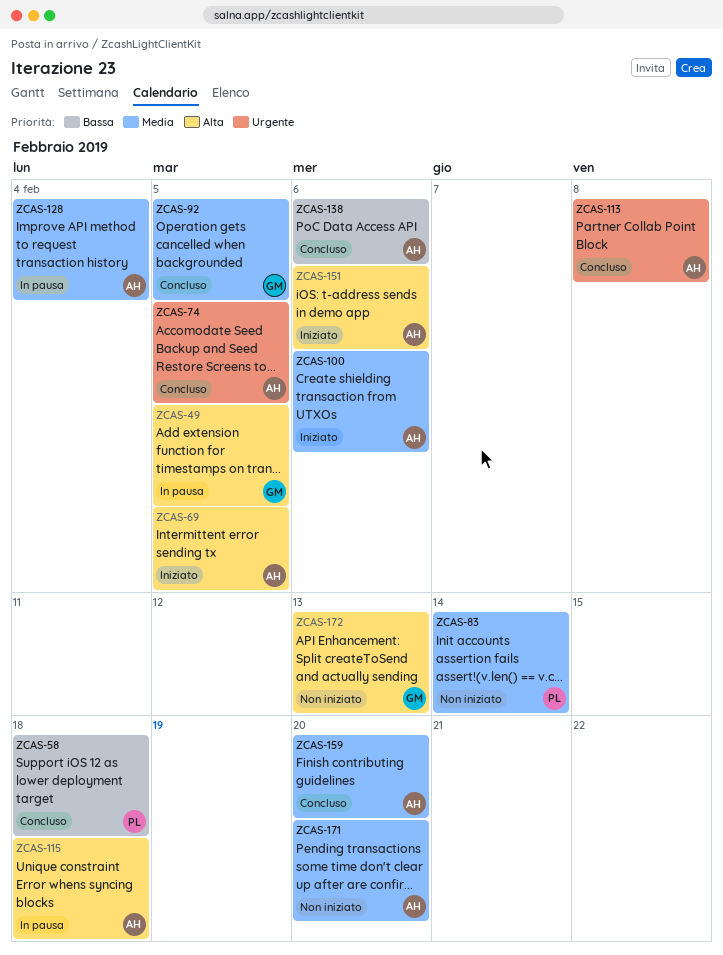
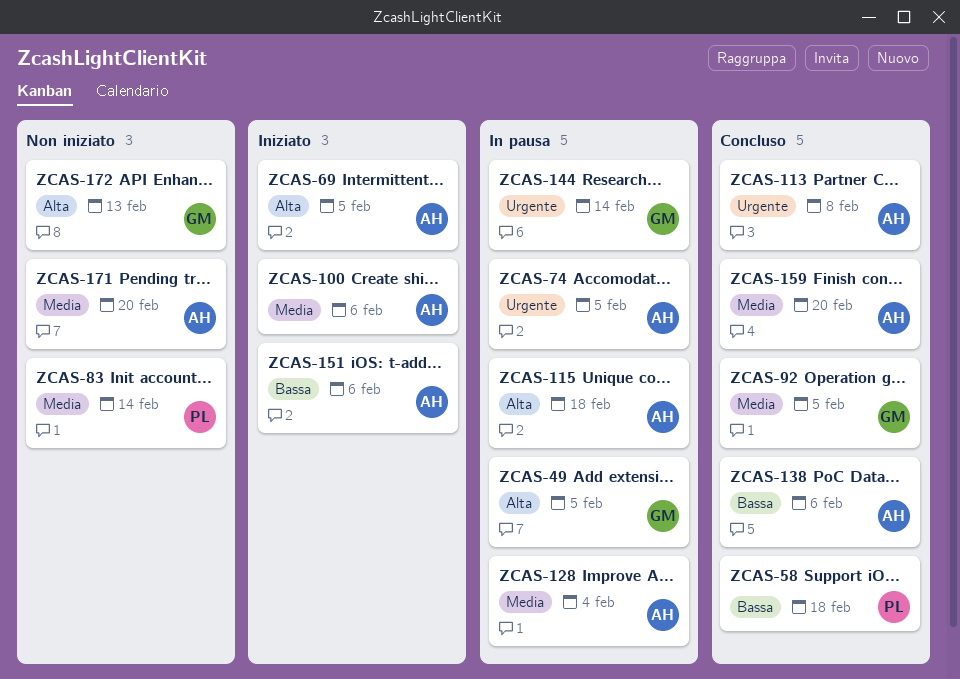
ZCAS-74, status: Concluso -> In pausa
ZCAS-144: none -> present
ZCAS-151, priority: Alta -> Bassa

